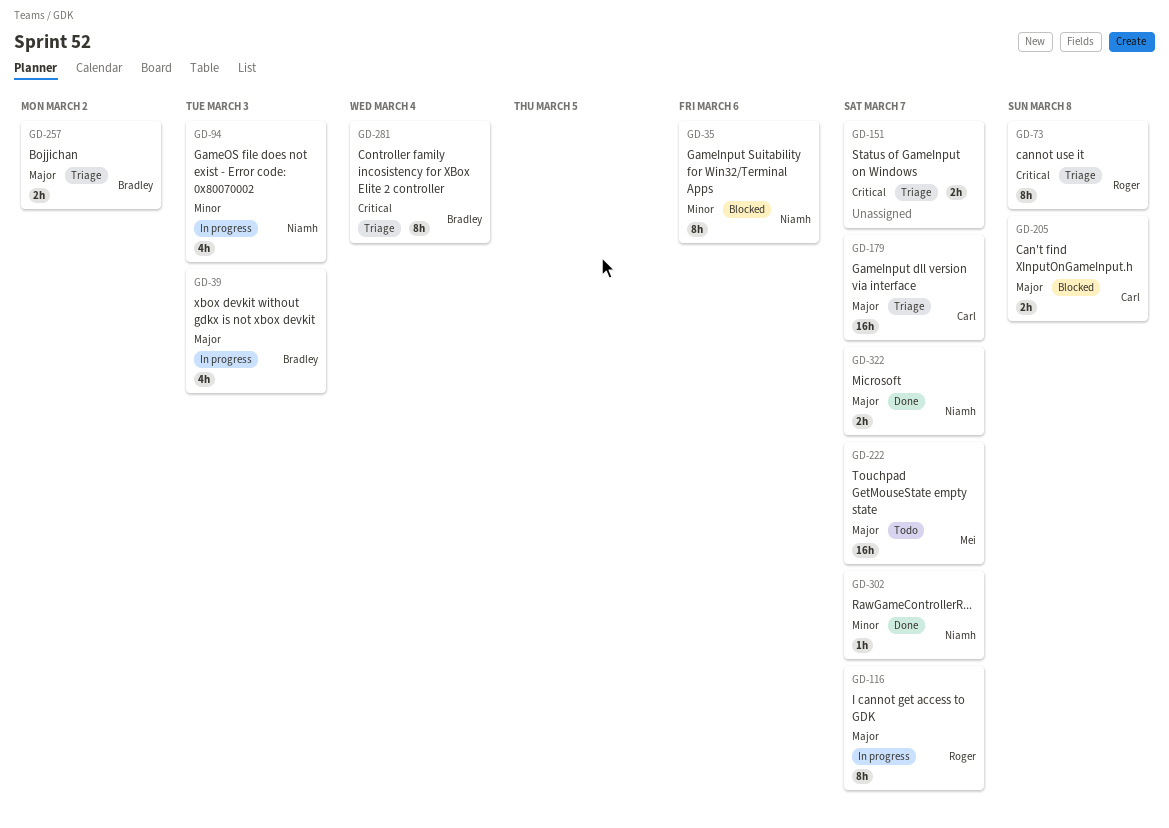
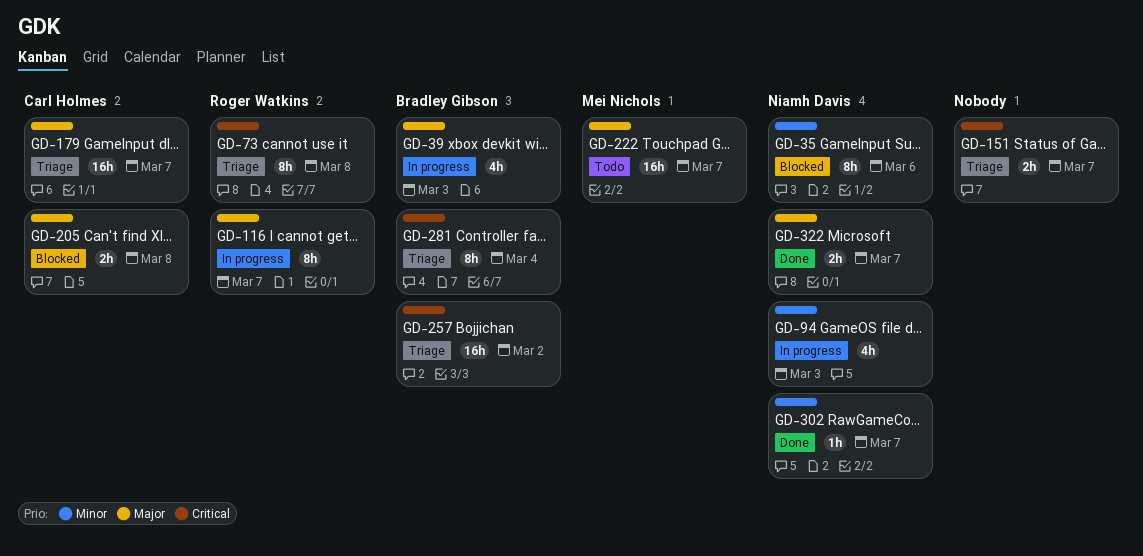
GD-257, priority: Major -> Critical
GD-257, estimate: 2h -> 16h

